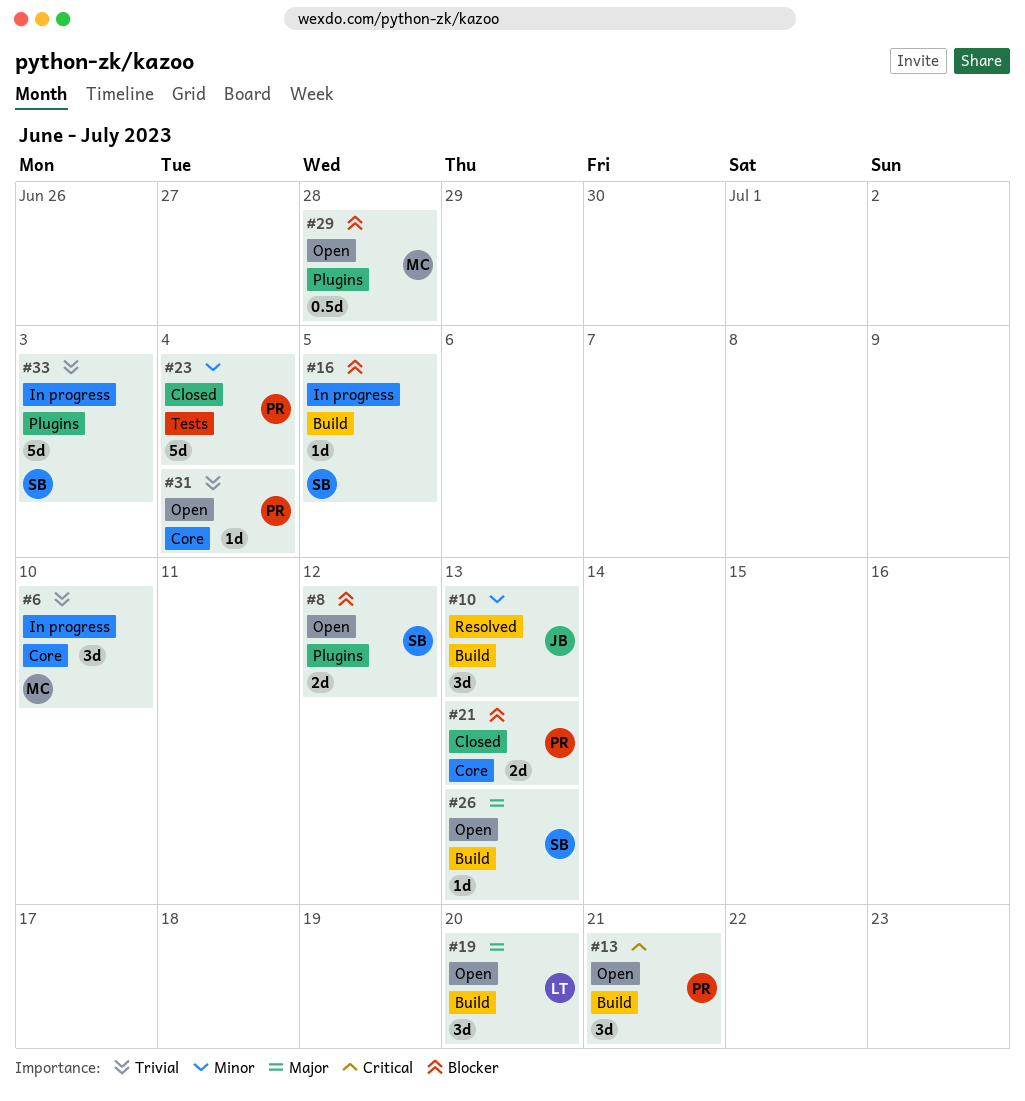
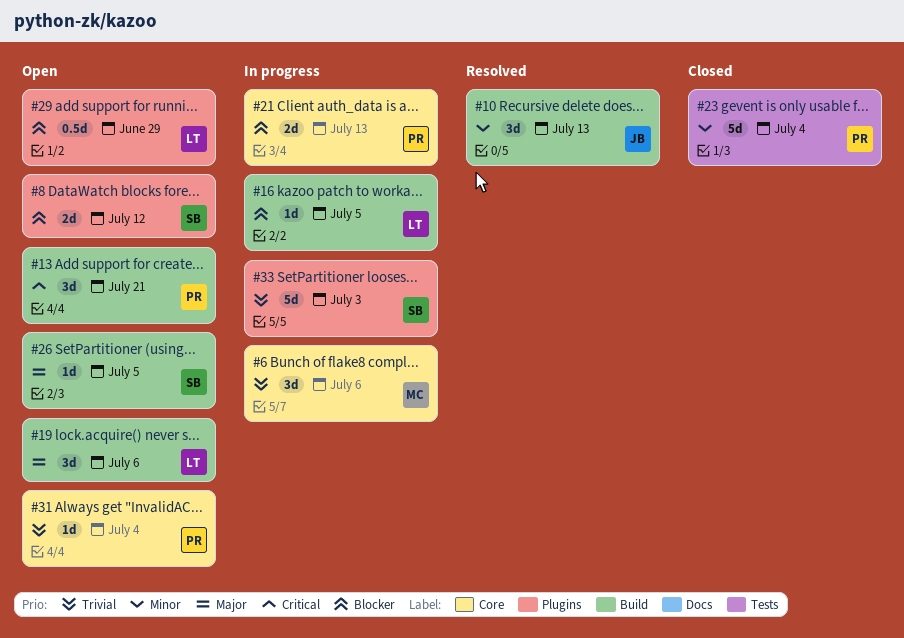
#6, due: Jul 10 -> Jul 6
#16, owner: SB -> LT
#19, due: Jul 20 -> Jul 6
#21, status: Closed -> In progress
#26, due: Jul 13 -> Jul 5
#29, owner: MC -> LT
#29, due: Jun 28 -> Jun 29

